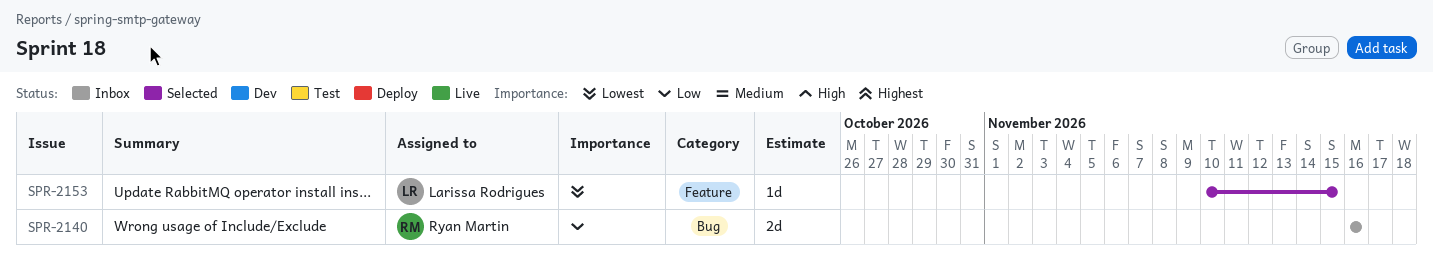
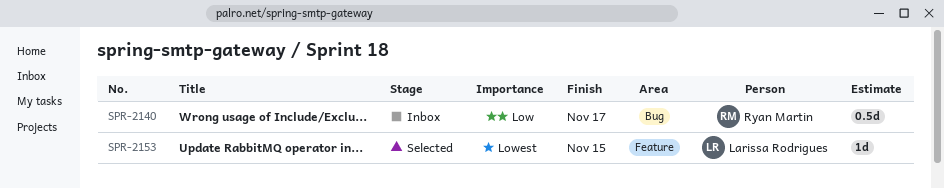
SPR-2140, estimate: 2d -> 0.5d
SPR-2140, due: Nov 16 -> Nov 17

